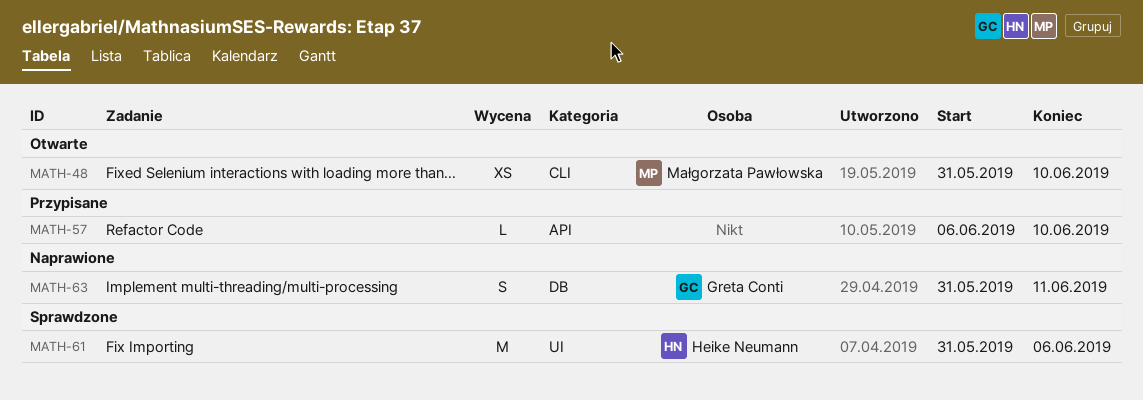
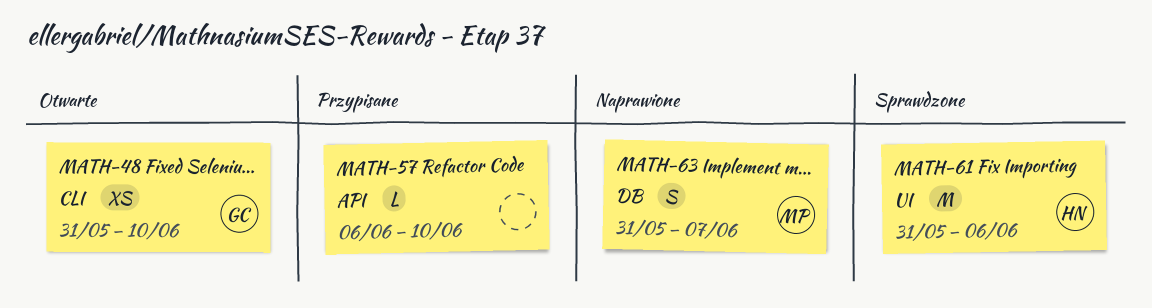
MATH-48, owner: Małgorzata Pawłowska -> Greta Conti
MATH-63, owner: Greta Conti -> Małgorzata Pawłowska
MATH-63, due: Jun 11 -> Jun 7

